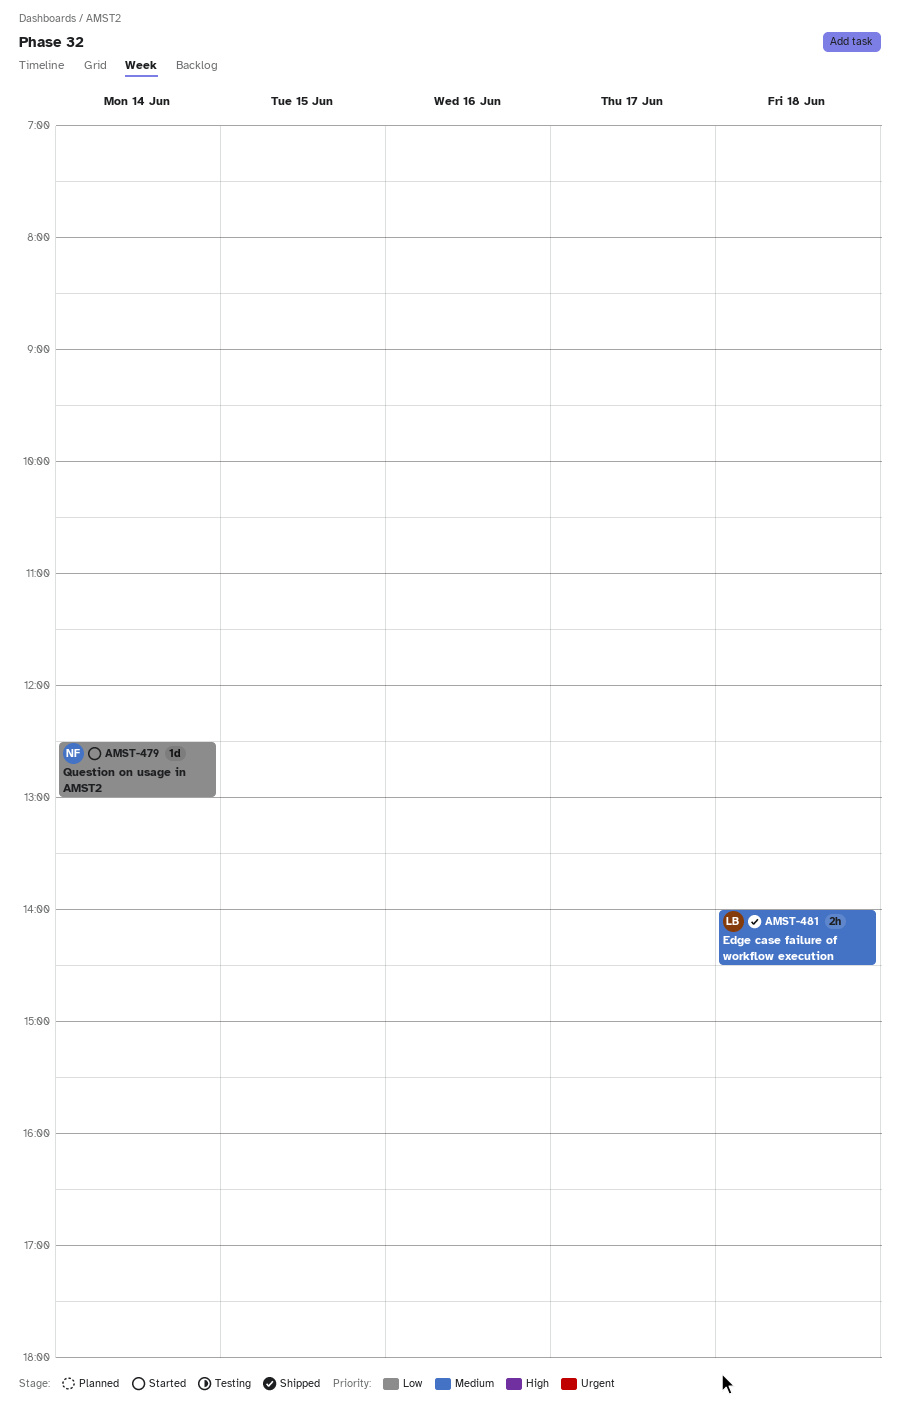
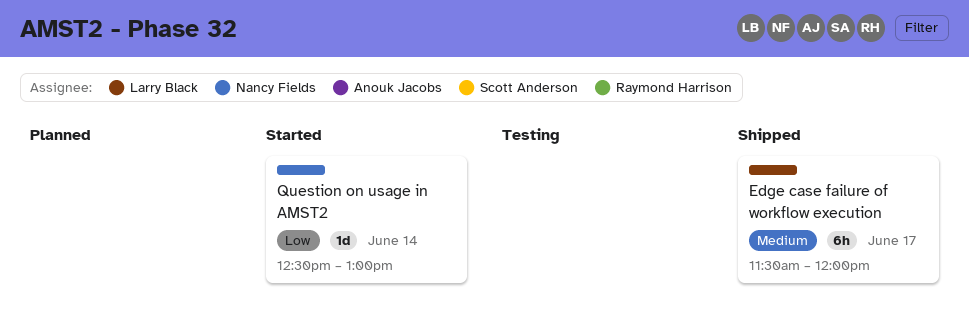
Edge case failure of workflow execution, estimate: 2h -> 6h
Edge case failure of workflow execution, day: Jun 18 -> Jun 17
Edge case failure of workflow execution, begins: 14:00 -> 11:30
Edge case failure of workflow execution, ends: 14:30 -> 12:00

